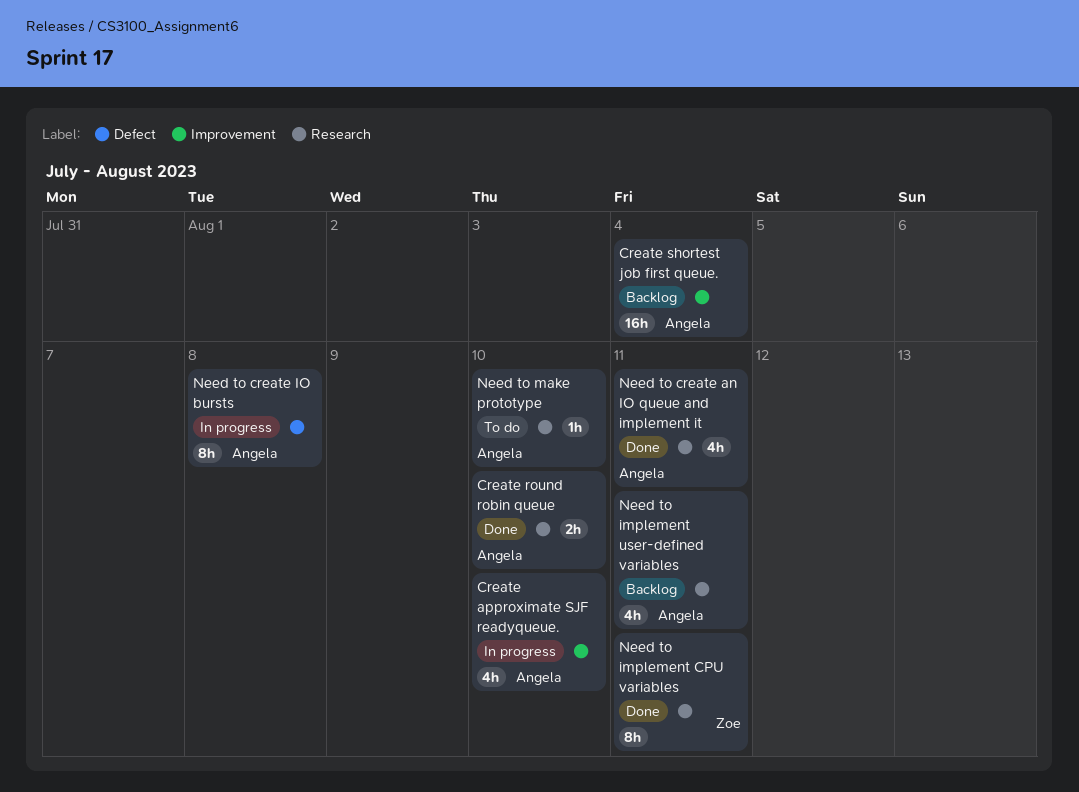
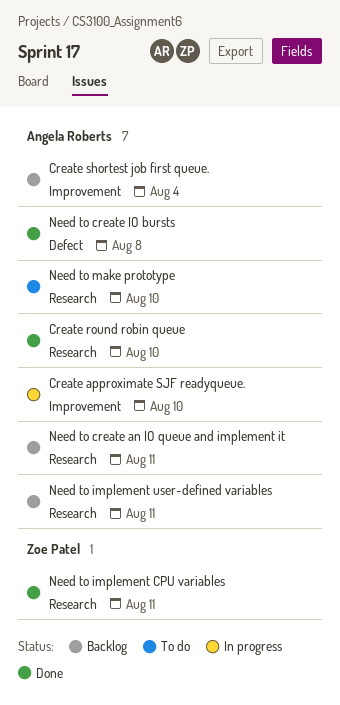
Need to create an IO queue and implement it, status: Done -> Backlog
Need to create IO bursts, status: In progress -> Done

